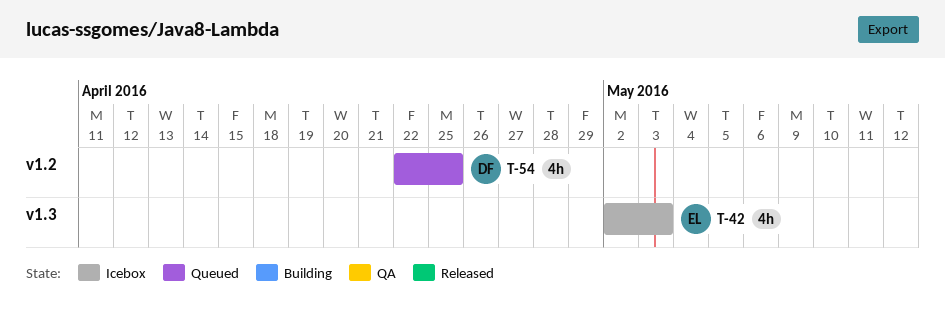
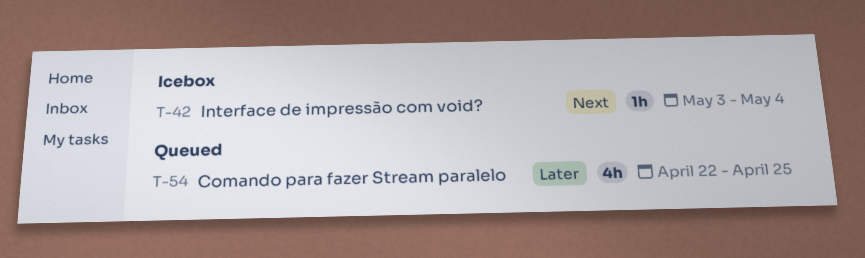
T-42, estimate: 4h -> 1h
T-42, start: May 2 -> May 3
T-42, due: May 3 -> May 4

